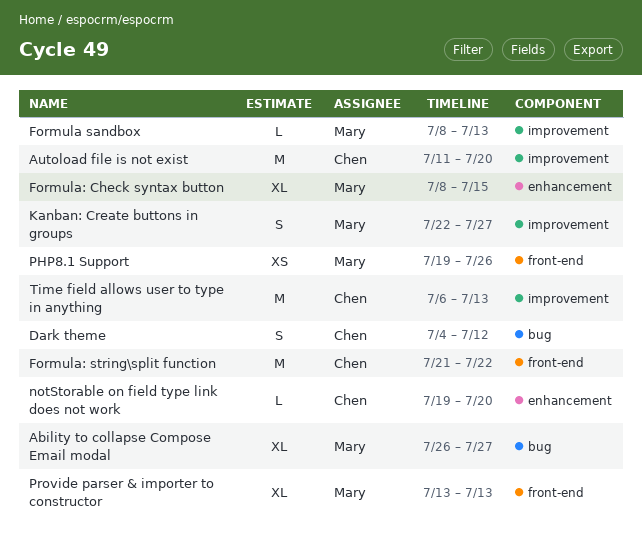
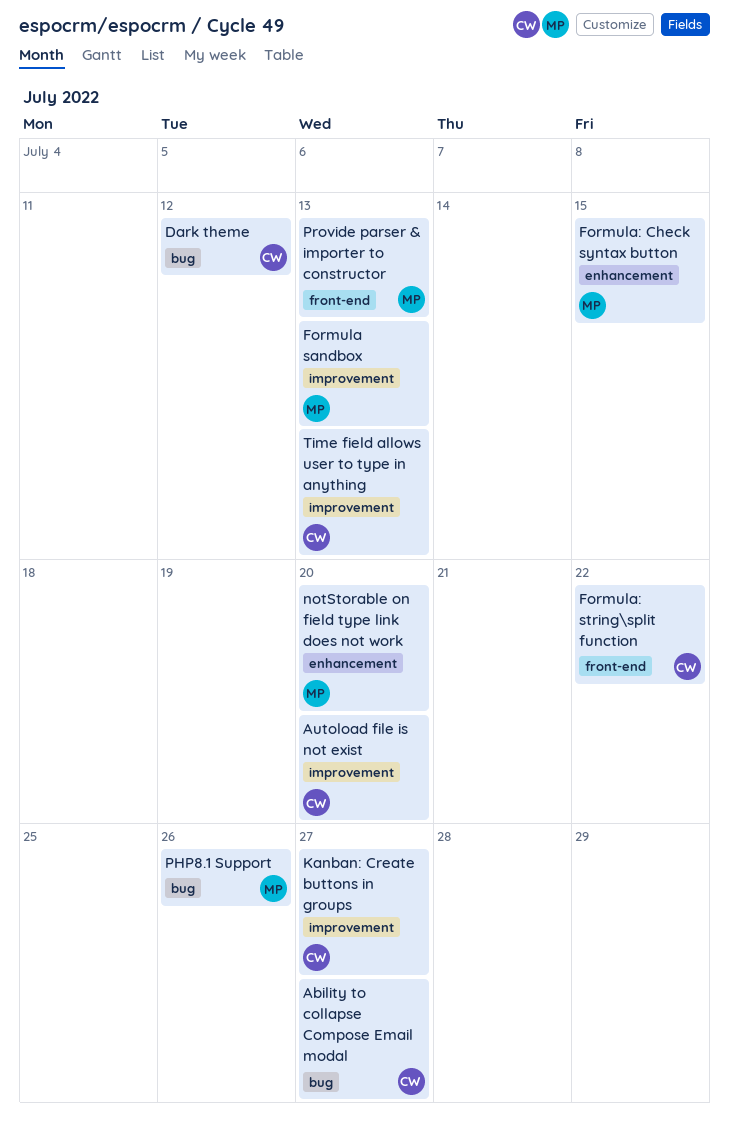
Ability to collapse Compose Email modal, owner: Mary -> Chen
Kanban: Create buttons in groups, owner: Mary -> Chen
notStorable on field type link does not work, owner: Chen -> Mary
PHP8.1 Support, label: front-end -> bug

